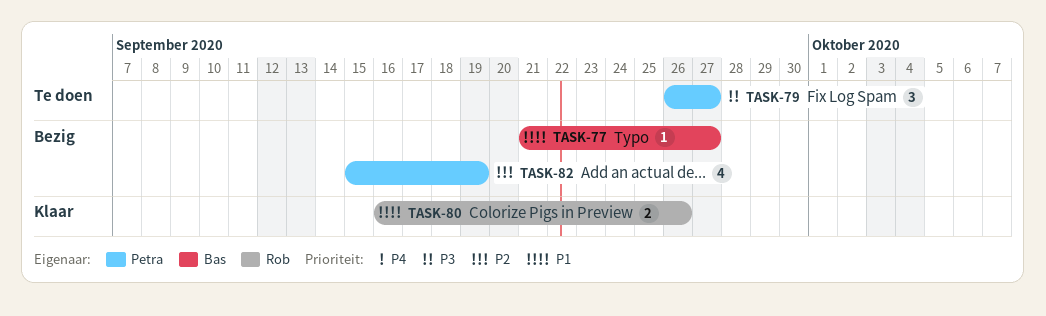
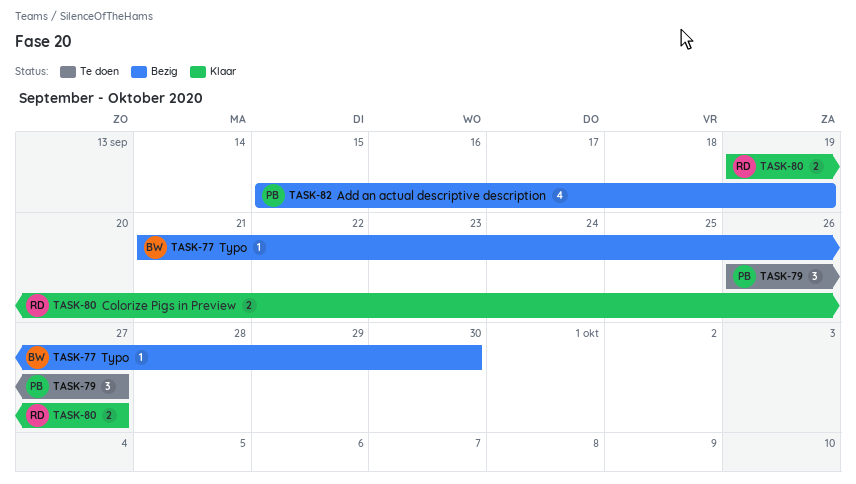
TASK-77, due: Sep 27 -> Sep 30
TASK-80, start: Sep 16 -> Sep 19
TASK-80, due: Sep 26 -> Sep 27

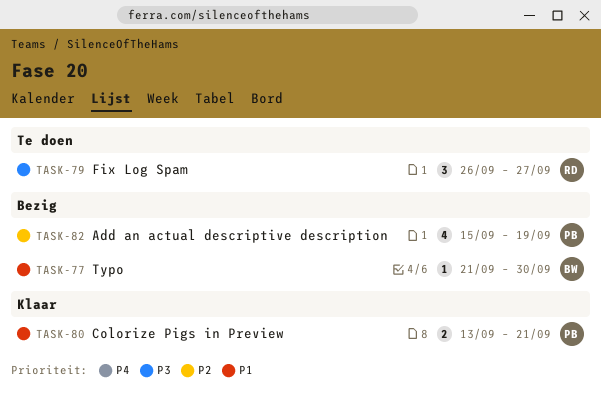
TASK-79, owner: PB -> RD
TASK-80, owner: RD -> PB
TASK-80, start: Sep 19 -> Sep 13
TASK-80, due: Sep 27 -> Sep 21

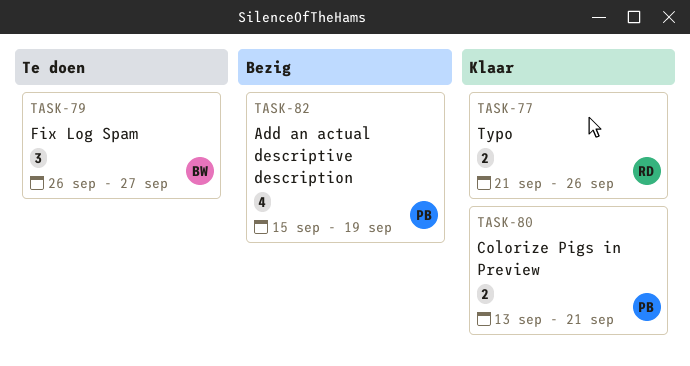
TASK-77, status: Bezig -> Klaar
TASK-77, owner: BW -> RD
TASK-77, estimate: 1 -> 2
TASK-77, due: Sep 30 -> Sep 26
TASK-79, owner: RD -> BW

